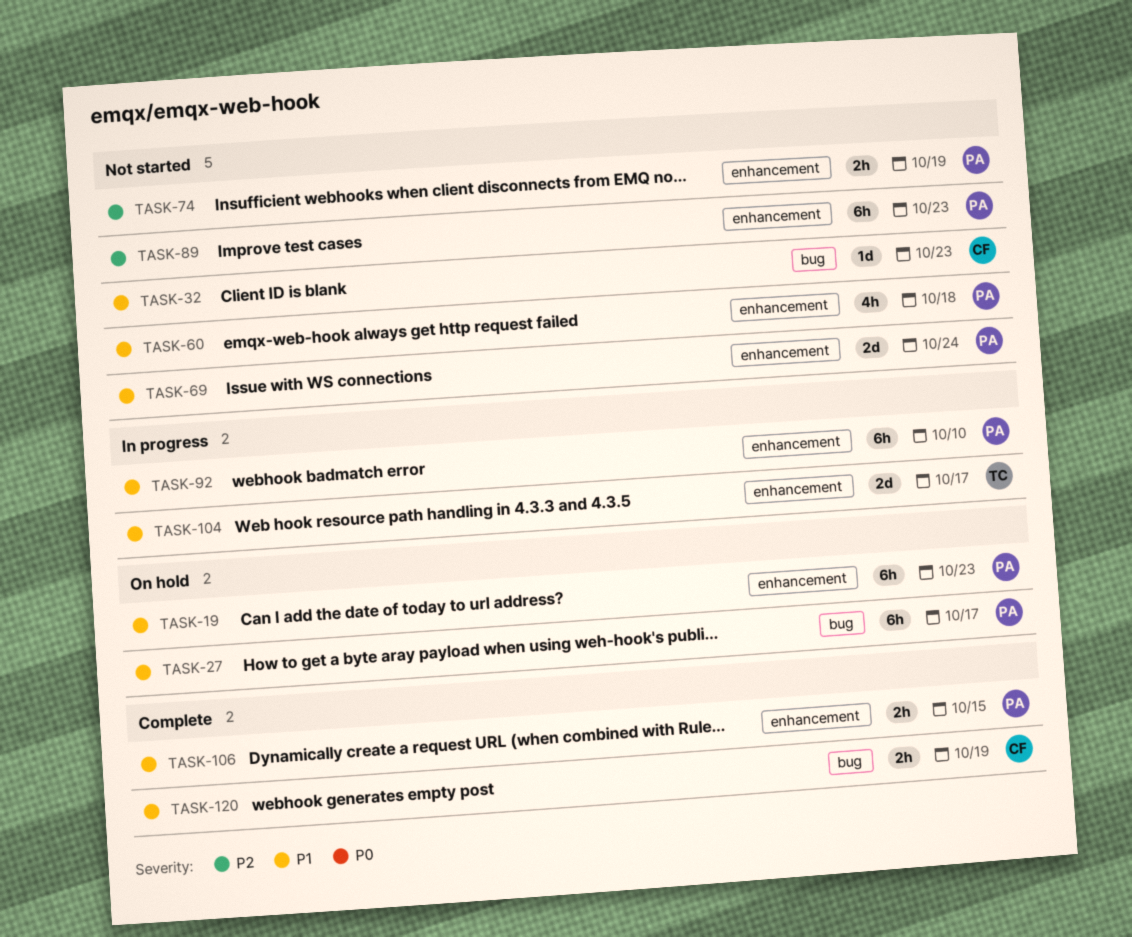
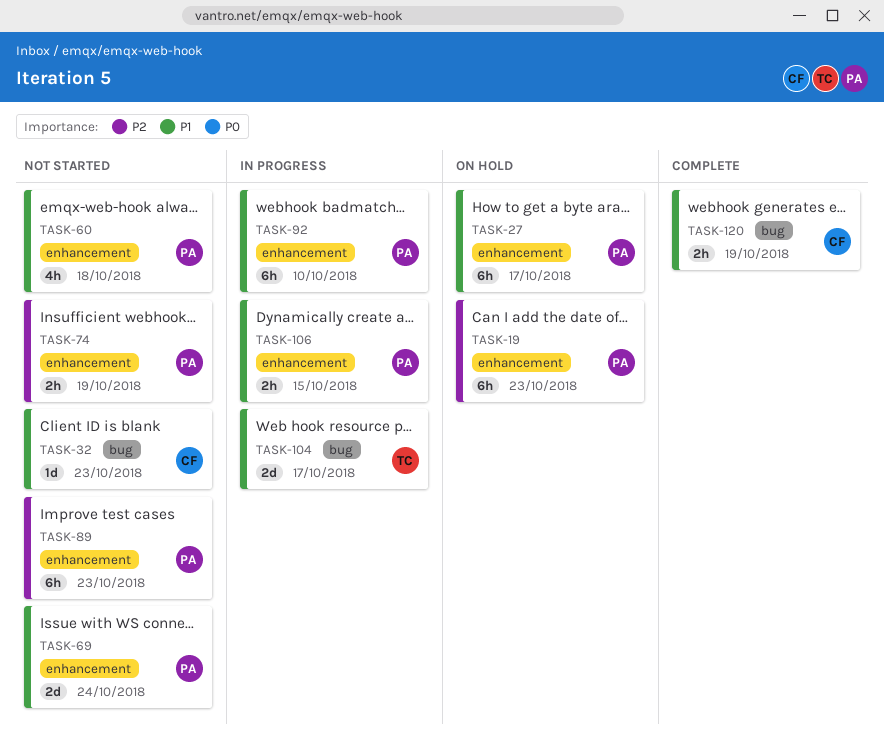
TASK-19, priority: P1 -> P2
TASK-27, label: bug -> enhancement
TASK-104, label: enhancement -> bug
TASK-106, status: Complete -> In progress

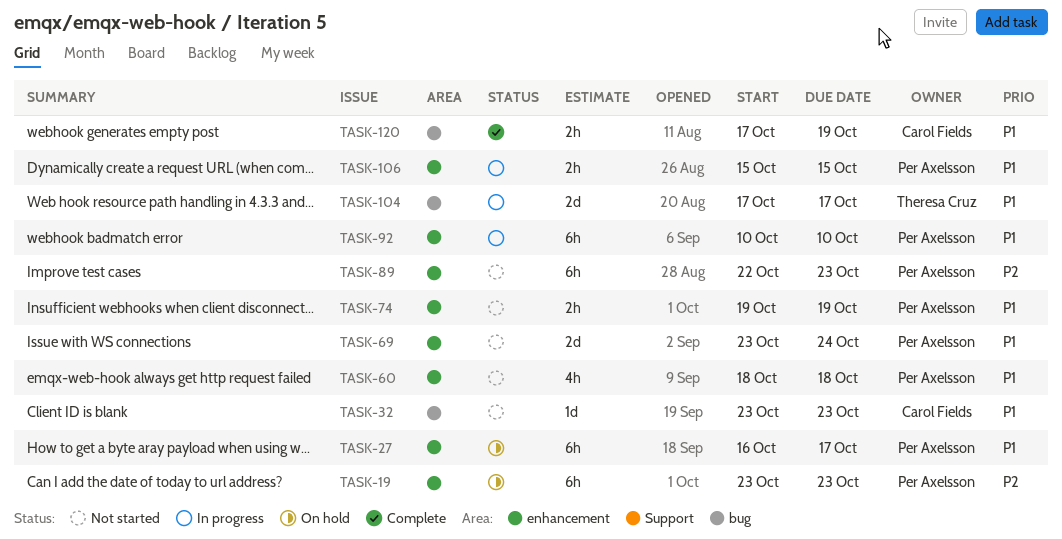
TASK-74, priority: P2 -> P1

